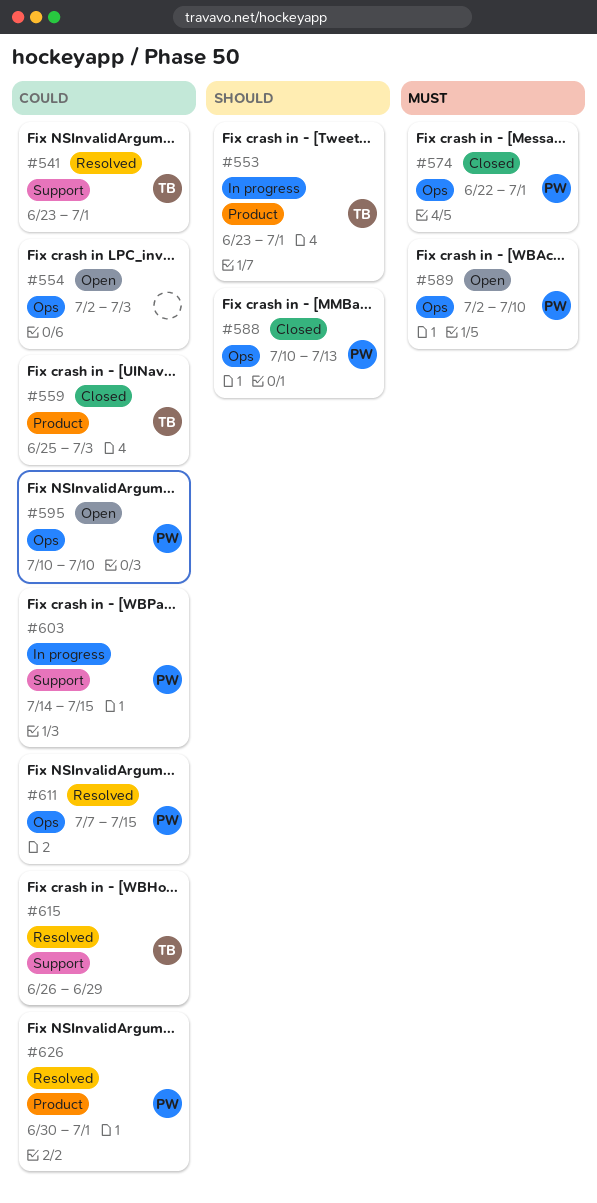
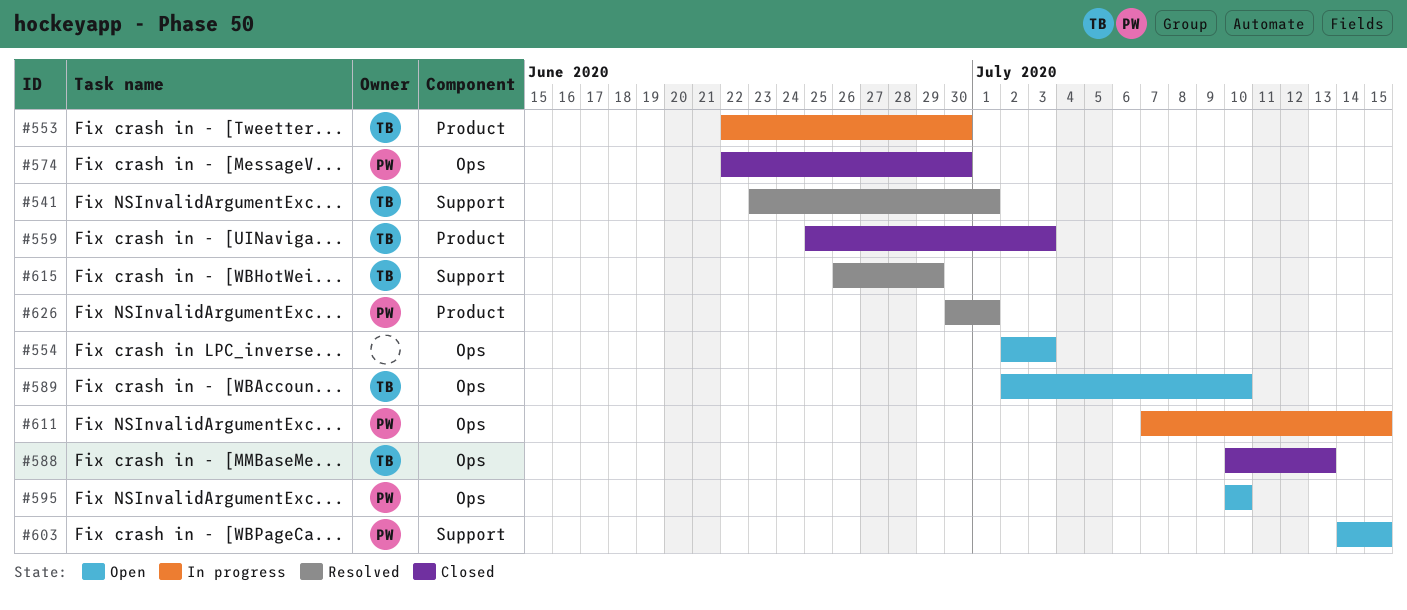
#553, start: Jun 23 -> Jun 22
#553, due: Jul 1 -> Jun 30
#574, due: Jul 1 -> Jun 30
#588, owner: PW -> TB
#589, owner: PW -> TB
#603, status: In progress -> Open
#611, status: Resolved -> In progress

